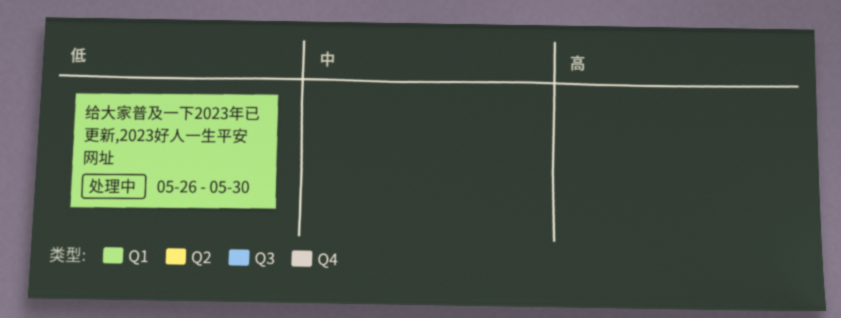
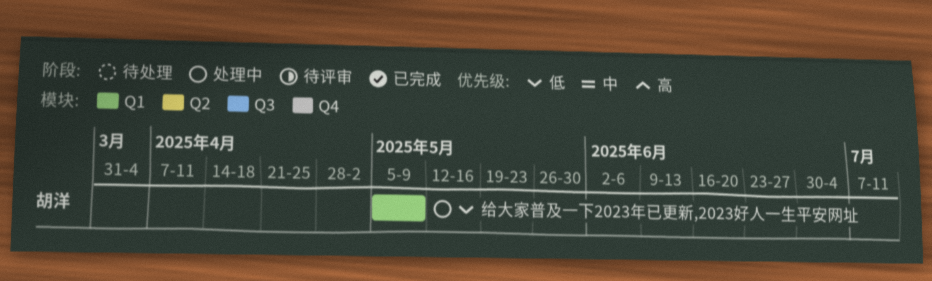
给大家普及一下2023年已更新,2023好人一生平安网址, start: May 26 -> May 5
给大家普及一下2023年已更新,2023好人一生平安网址, due: May 30 -> May 9

